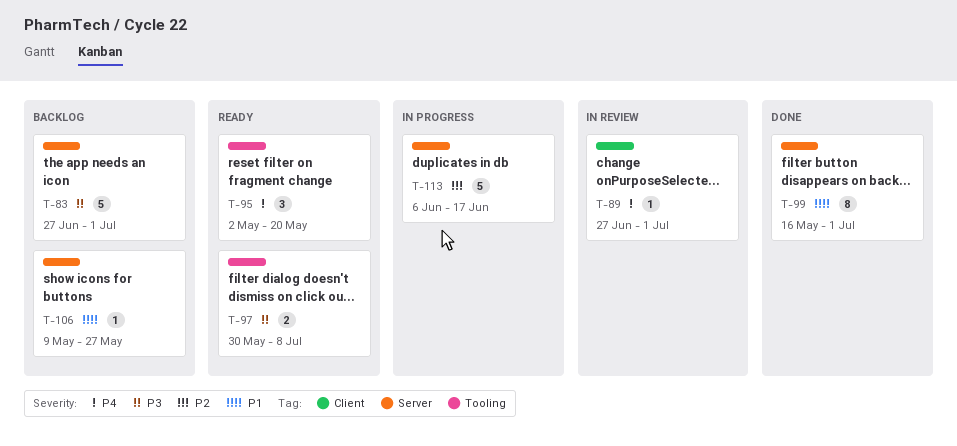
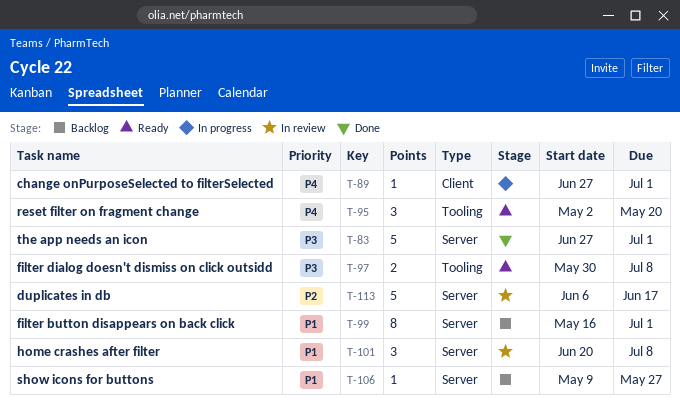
T-83, status: Backlog -> Done
T-89, status: In review -> In progress
T-99, status: Done -> Backlog
T-101: none -> present
T-113, status: In progress -> In review

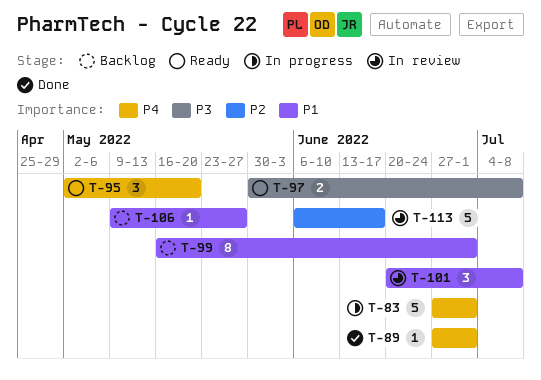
T-83, status: Done -> In progress
T-83, priority: P3 -> P4
T-89, status: In progress -> Done

